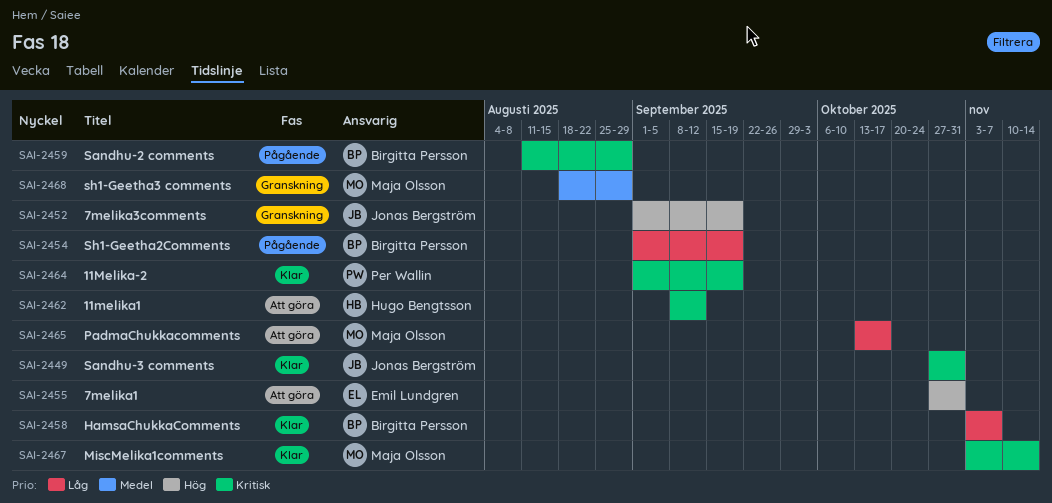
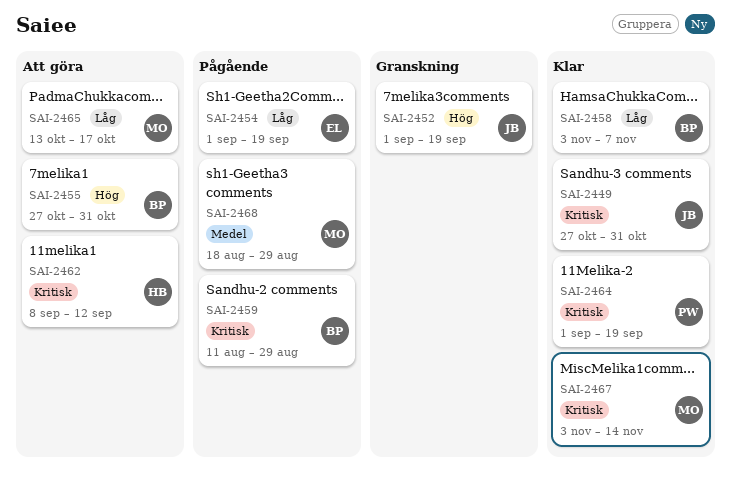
SAI-2454, owner: Birgitta Persson -> Emil Lundgren
SAI-2455, owner: Emil Lundgren -> Birgitta Persson
SAI-2468, status: Granskning -> Pågående

